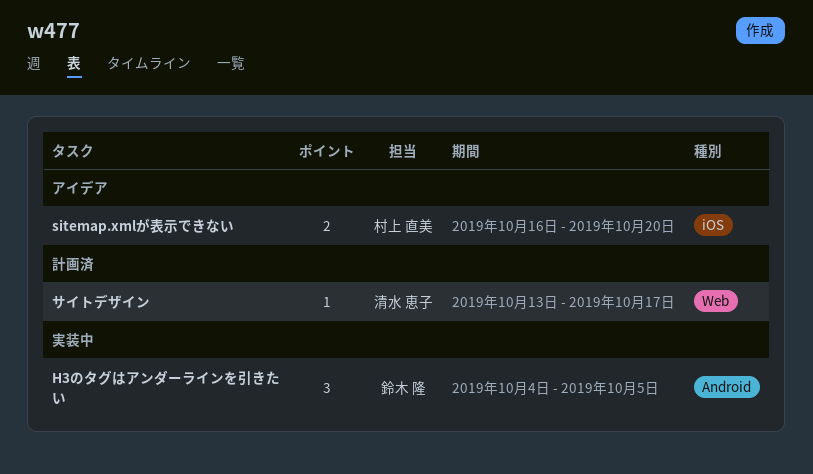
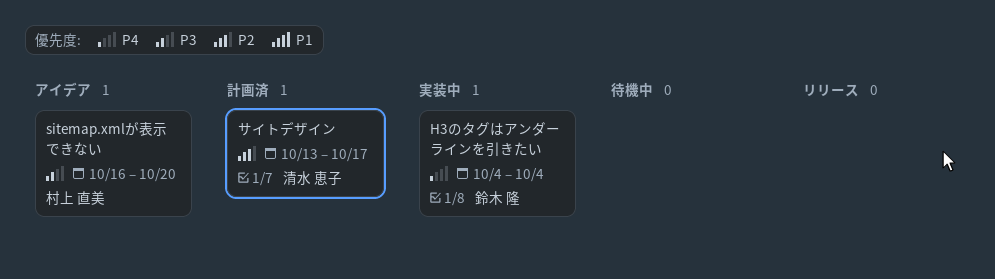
H3のタグはアンダーラインを引きたい, due: Oct 5 -> Oct 4

